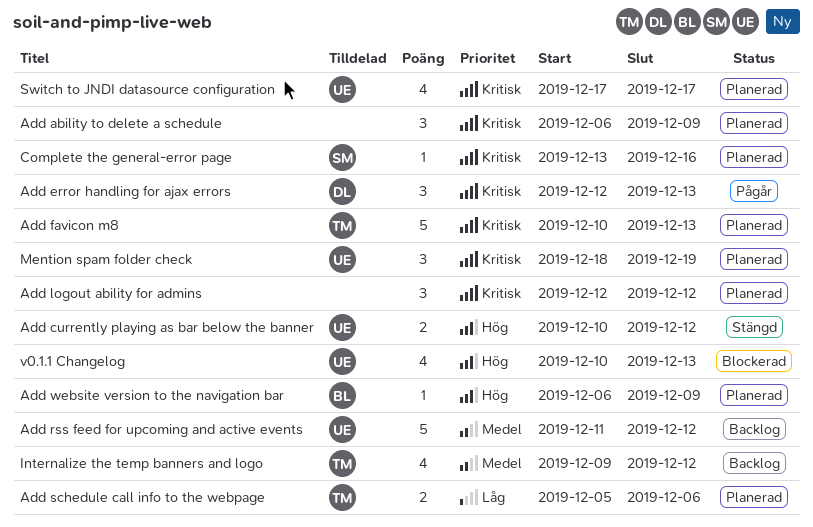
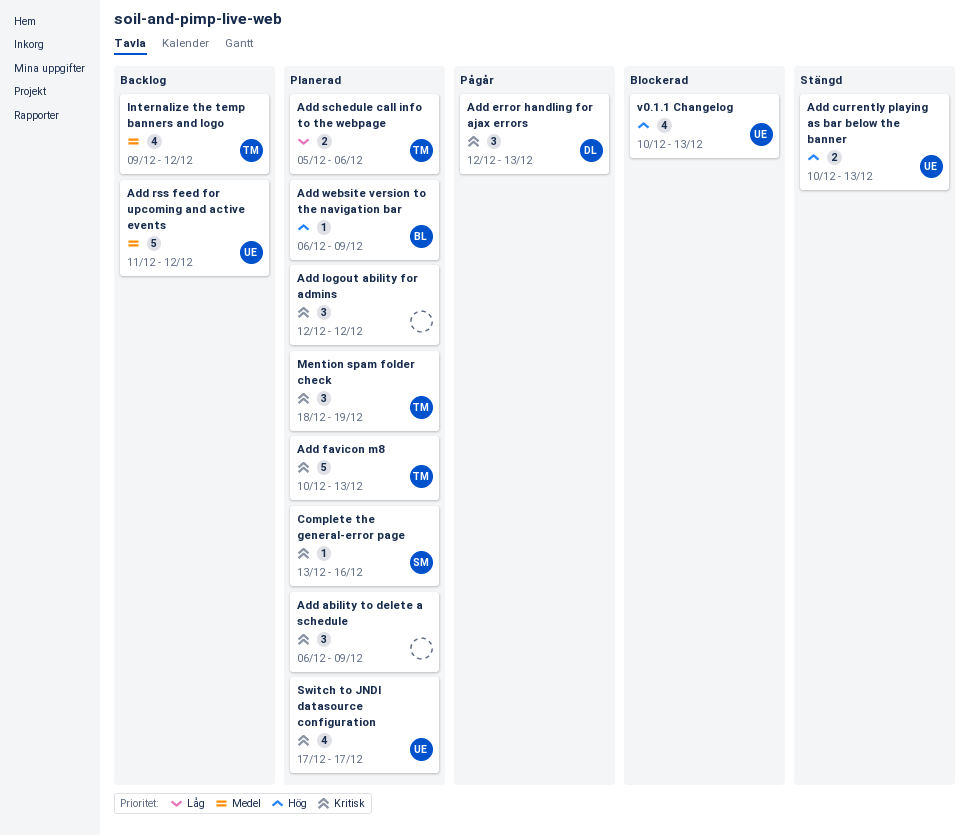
Add currently playing as bar below the banner, due: Dec 12 -> Dec 13
Mention spam folder check, owner: UE -> TM

